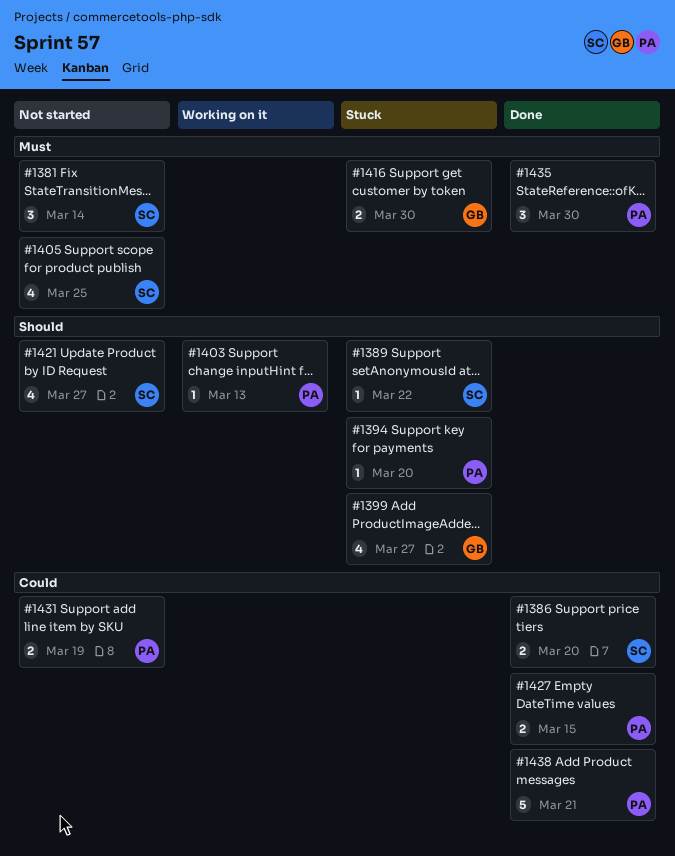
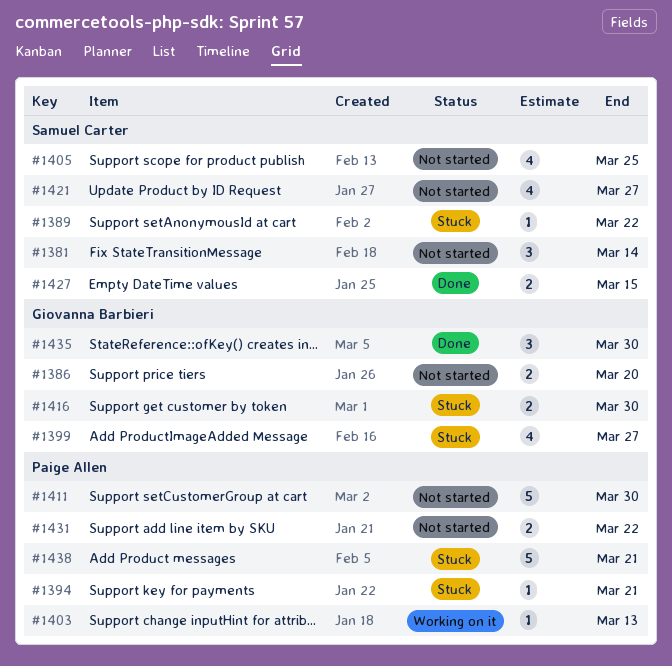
#1386, status: Done -> Not started
#1386, owner: Samuel Carter -> Giovanna Barbieri
#1394, due: Mar 20 -> Mar 21
#1411: none -> present
#1427, owner: Paige Allen -> Samuel Carter
#1431, due: Mar 19 -> Mar 22
#1435, owner: Paige Allen -> Giovanna Barbieri
#1438, status: Done -> Stuck

